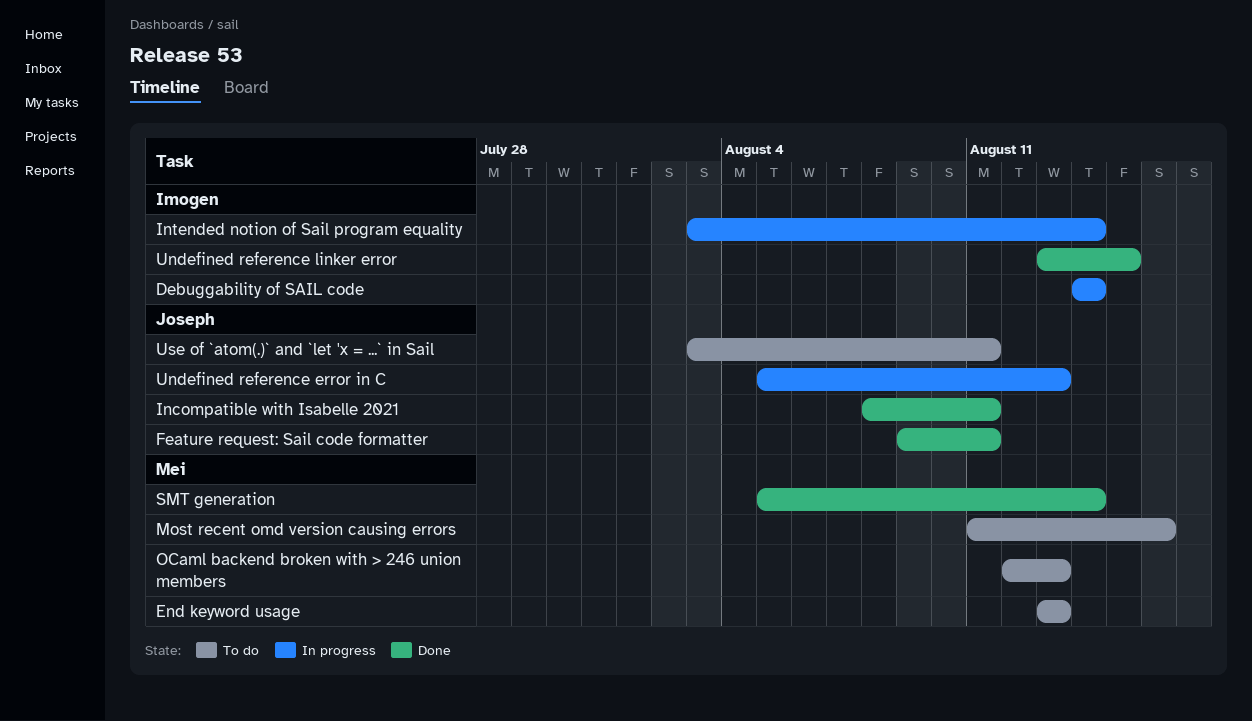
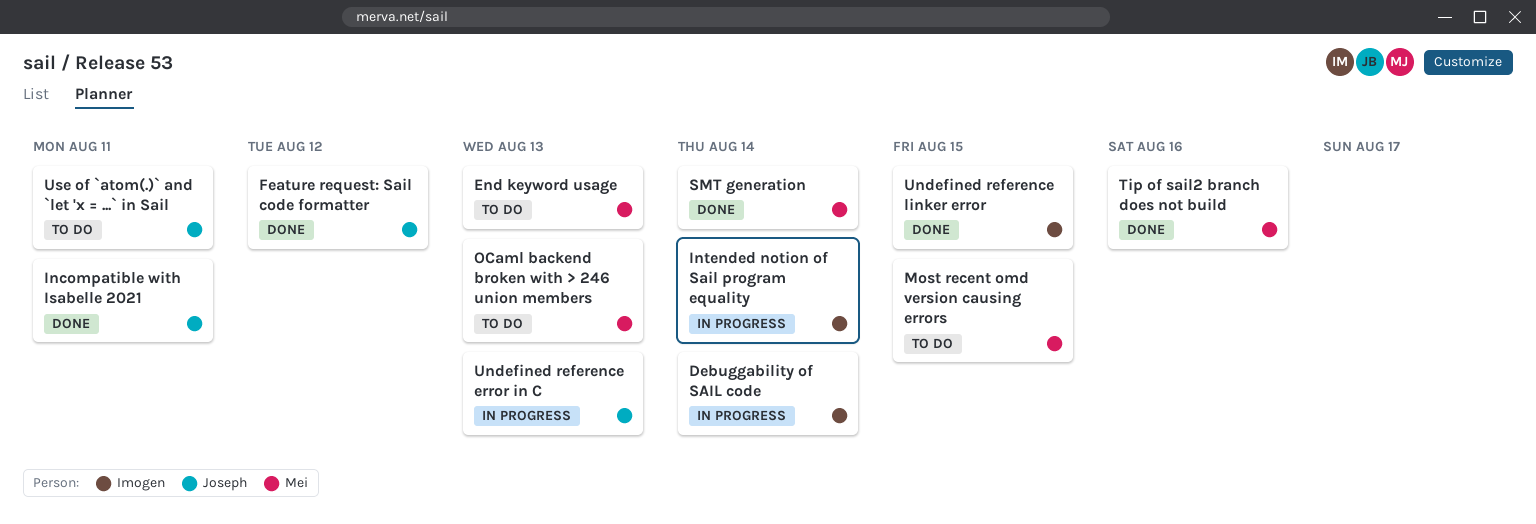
Feature request: Sail code formatter, due: Aug 11 -> Aug 12
Most recent omd version causing errors, due: Aug 16 -> Aug 15
Tip of sail2 branch does not build: none -> present

